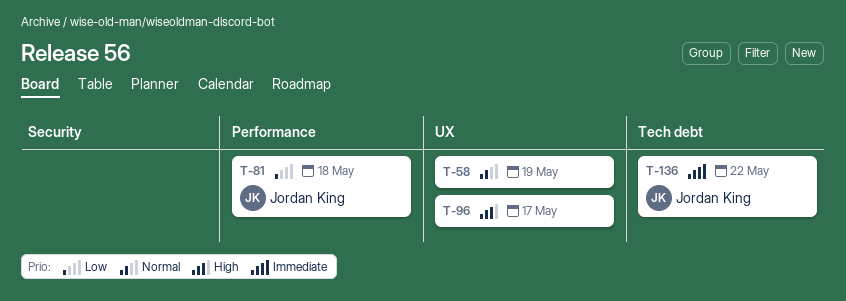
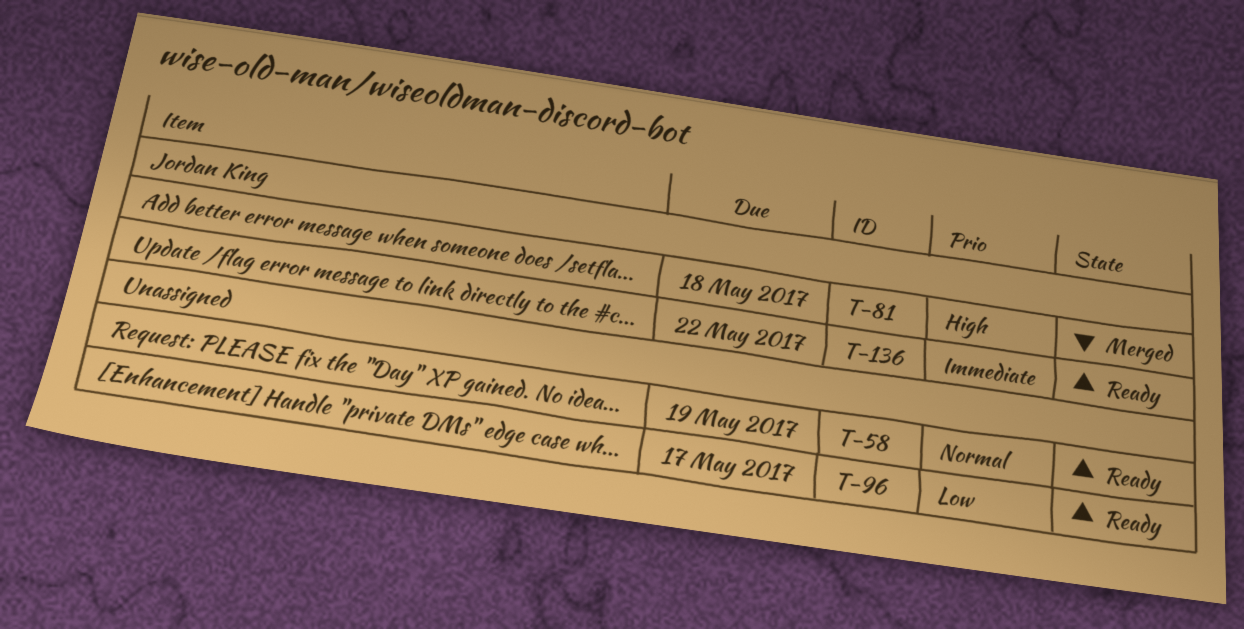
T-81, priority: Low -> High
T-96, priority: High -> Low

